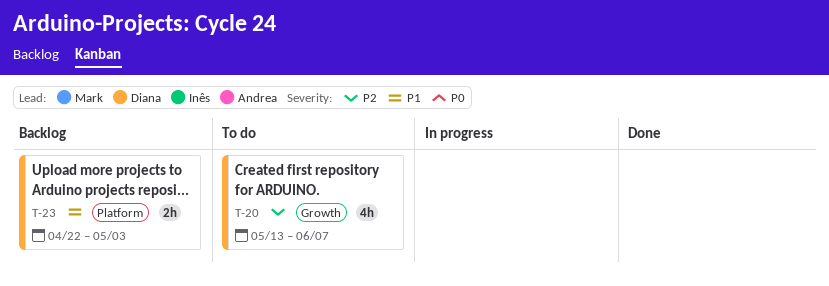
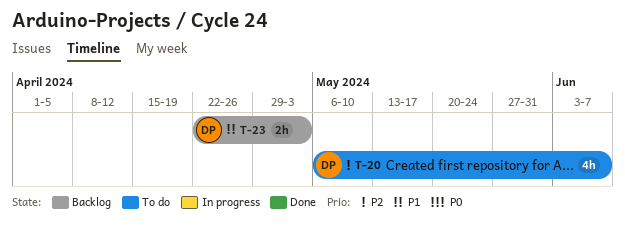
T-20, start: May 13 -> May 6

